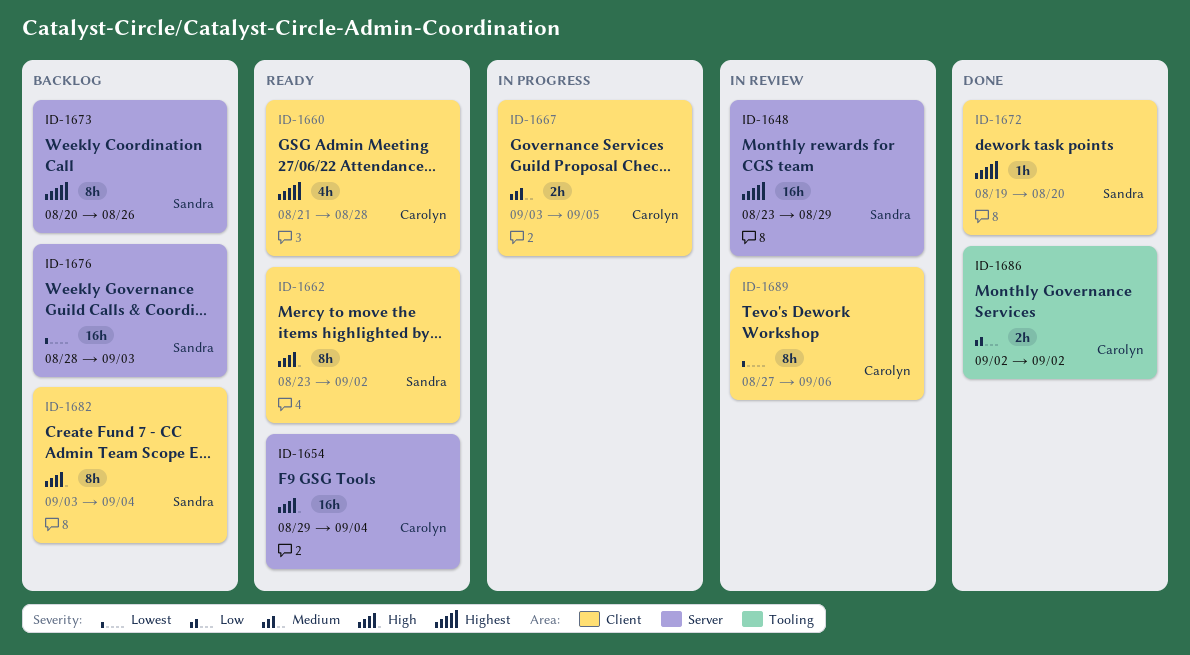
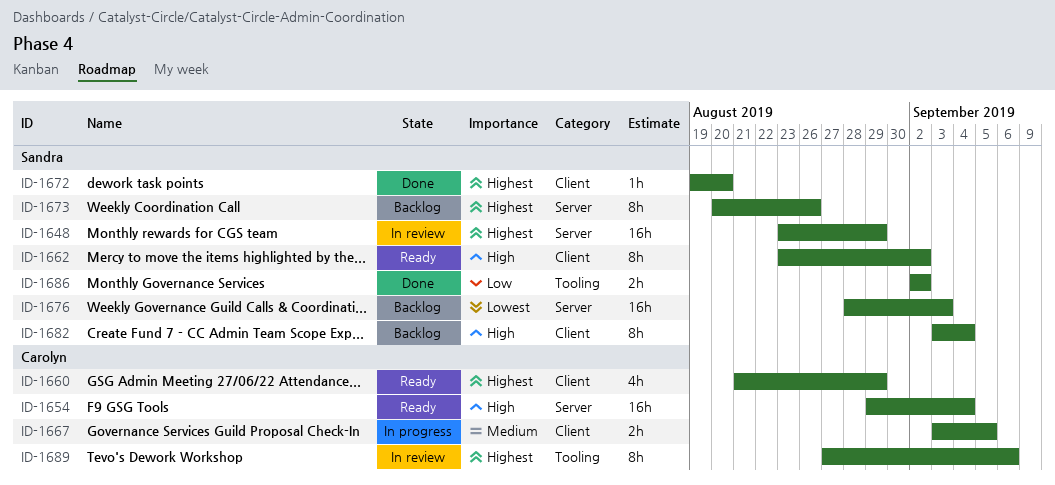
ID-1660, due: Aug 28 -> Aug 29
ID-1686, owner: Carolyn -> Sandra
ID-1689, priority: Lowest -> Highest
ID-1689, label: Client -> Tooling

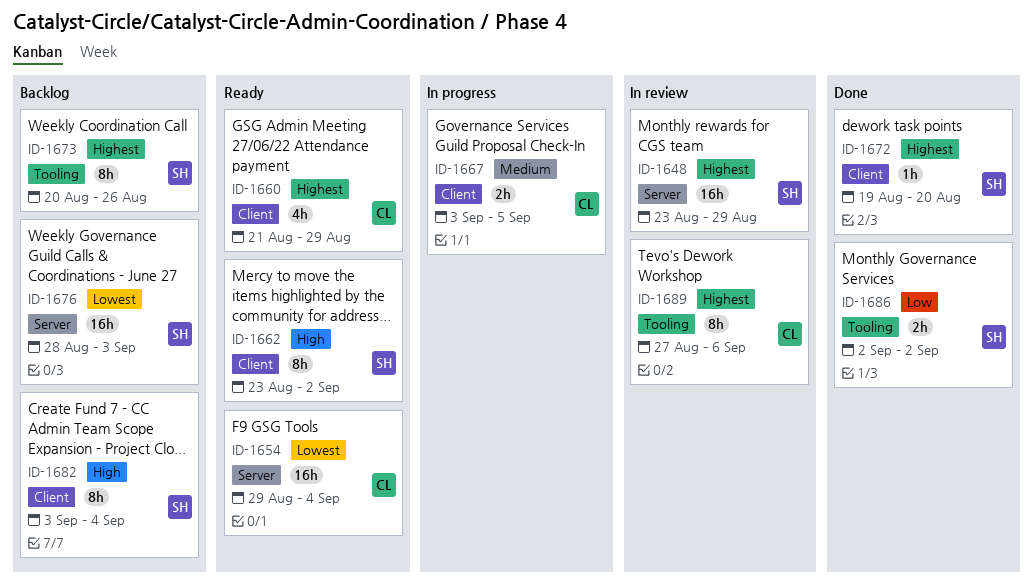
ID-1654, priority: High -> Lowest
ID-1673, label: Server -> Tooling

